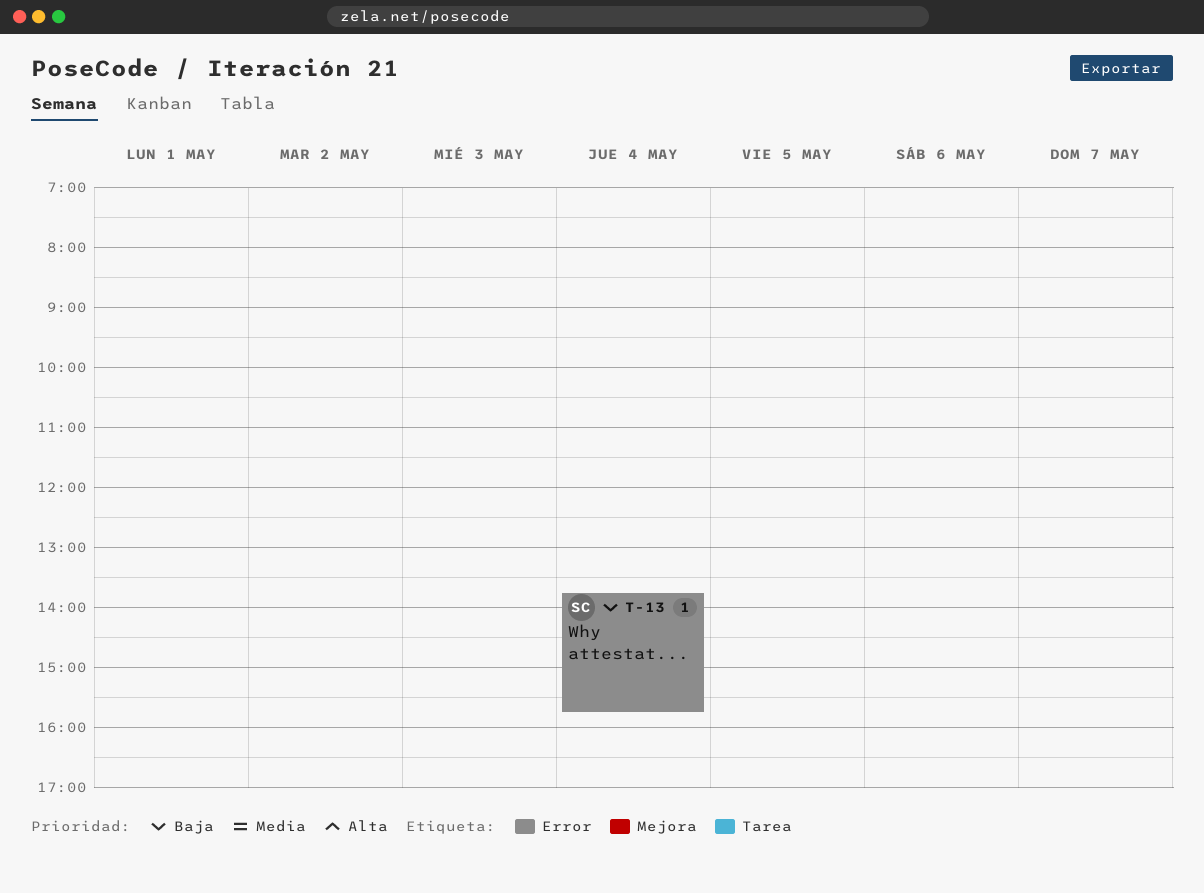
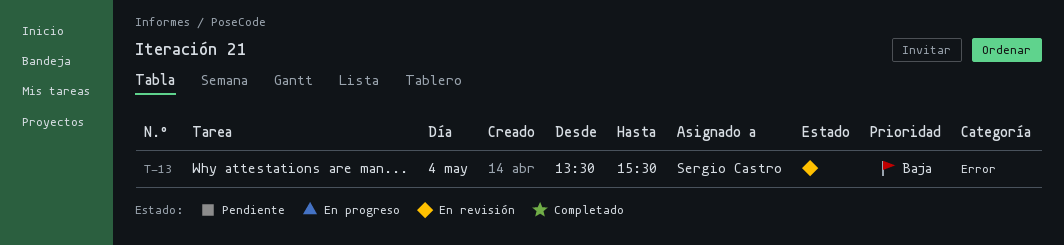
T-13, begins: 13:45 -> 13:30
T-13, ends: 15:45 -> 15:30

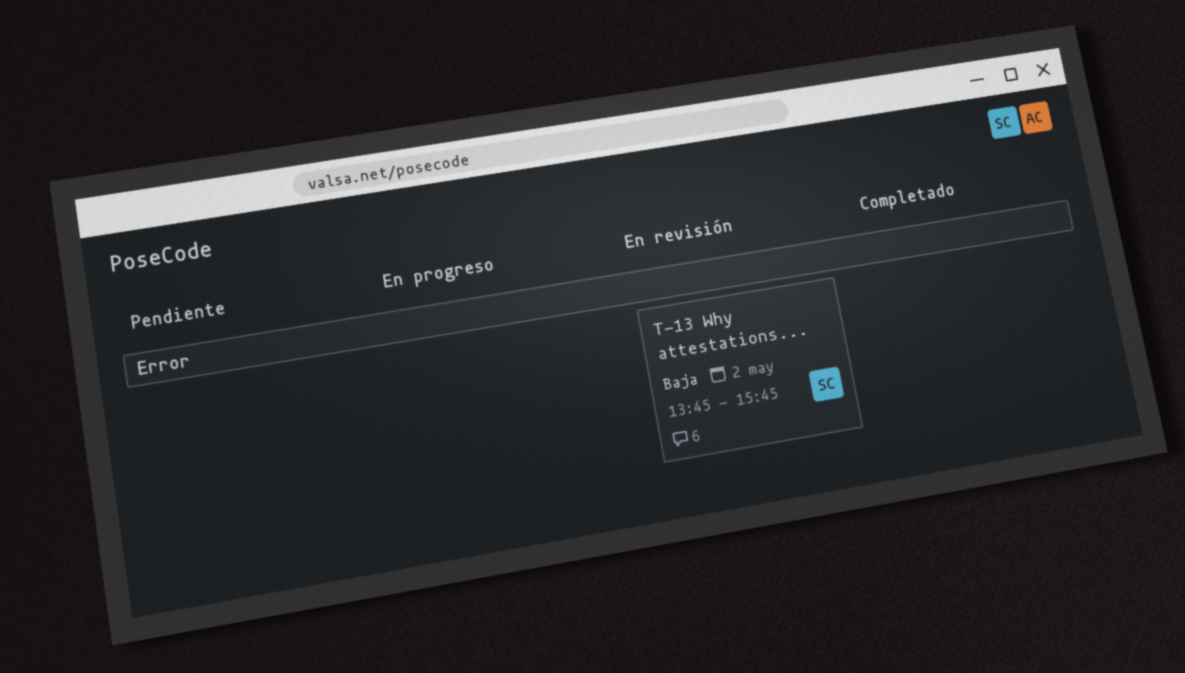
T-13, day: May 4 -> May 2
T-13, begins: 13:30 -> 13:45
T-13, ends: 15:30 -> 15:45

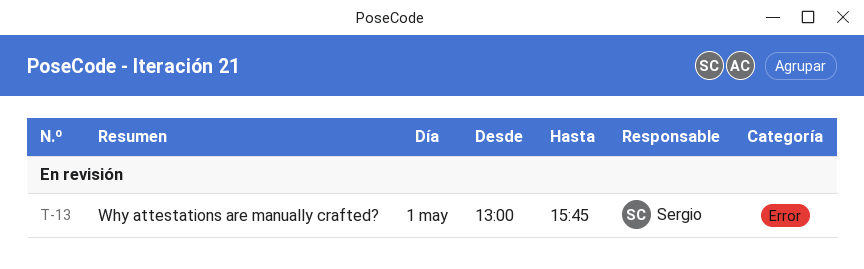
T-13, day: May 2 -> May 1
T-13, begins: 13:45 -> 13:00

